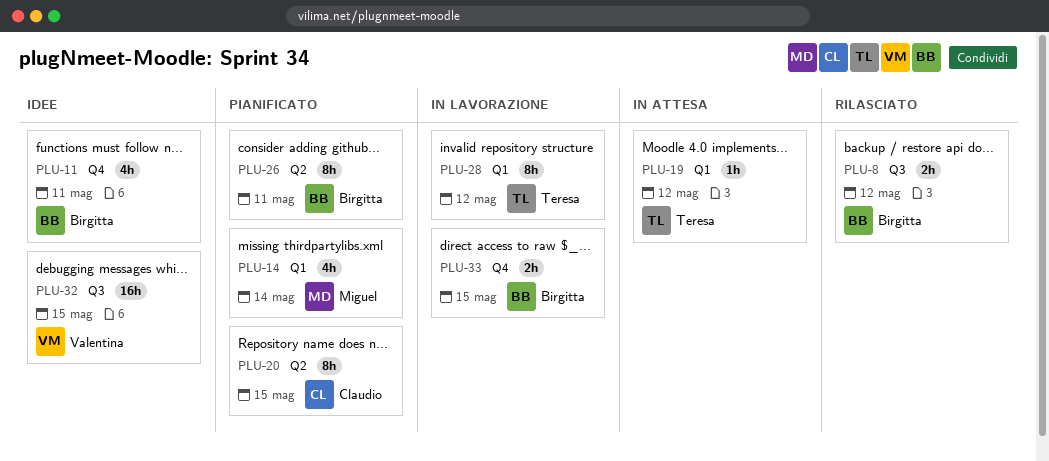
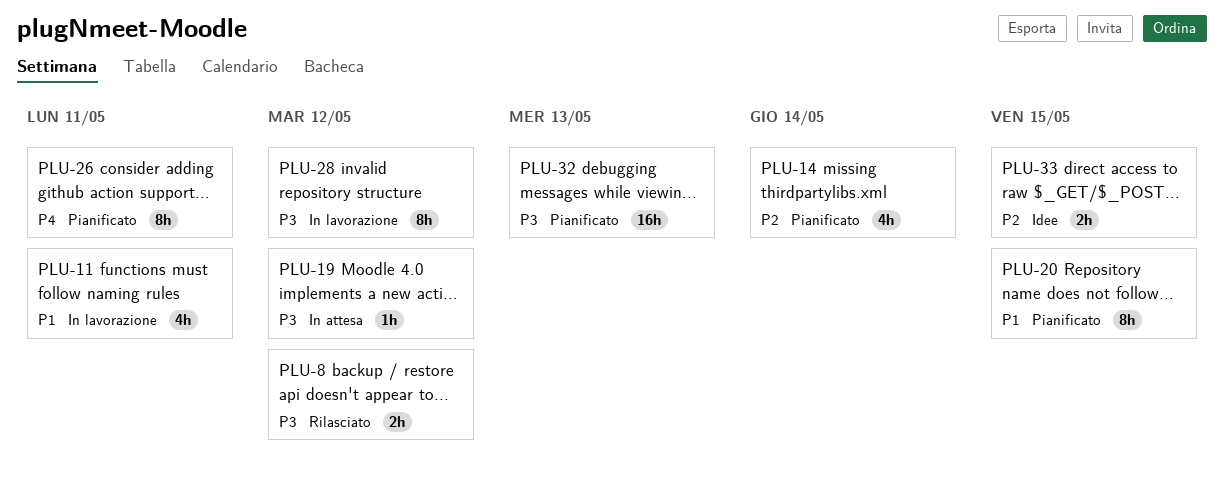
PLU-11, status: Idee -> In lavorazione
PLU-32, status: Idee -> Pianificato
PLU-32, due: May 15 -> May 13
PLU-33, status: In lavorazione -> Idee

